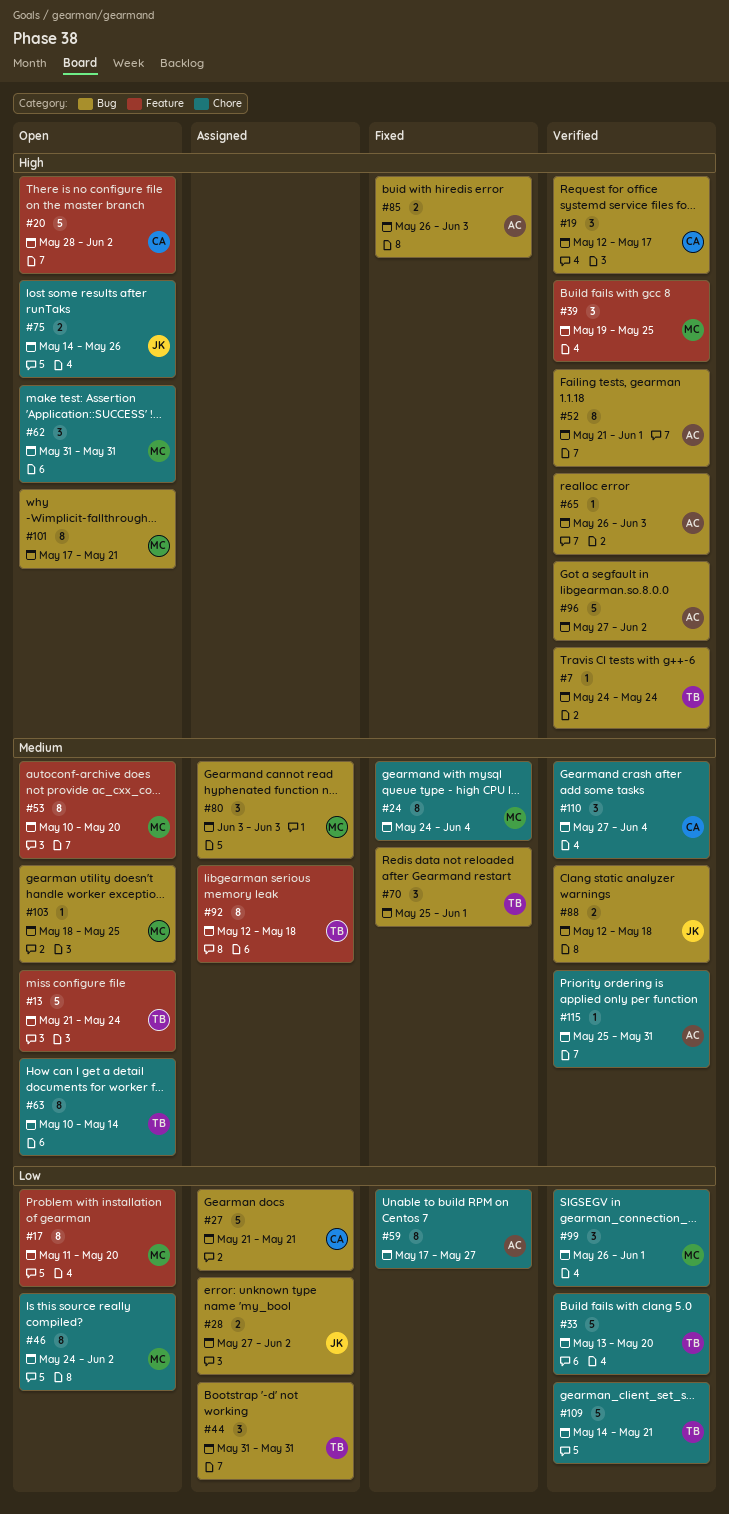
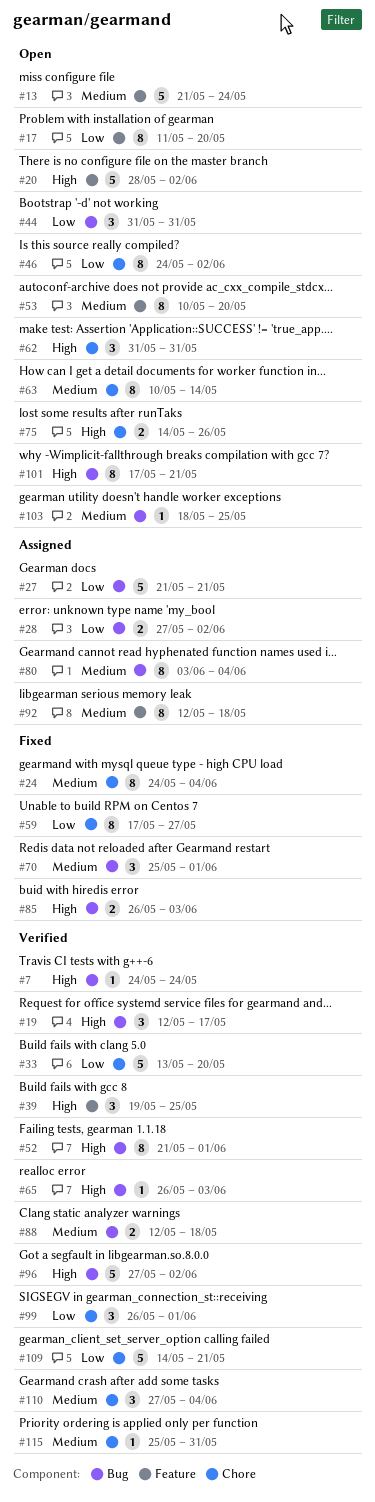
#44, status: Assigned -> Open
#80, estimate: 3 -> 8
#80, due: Jun 3 -> Jun 4

